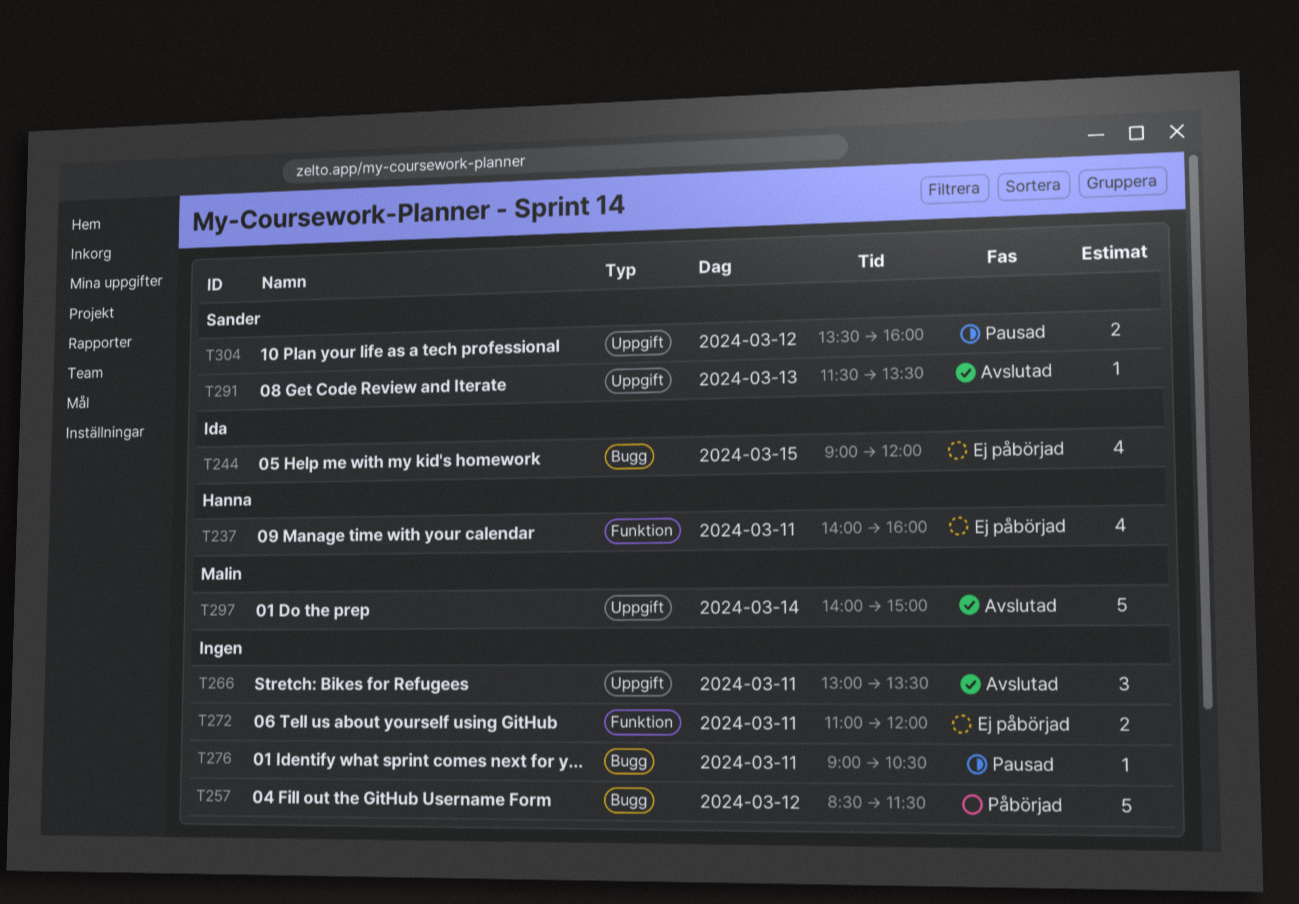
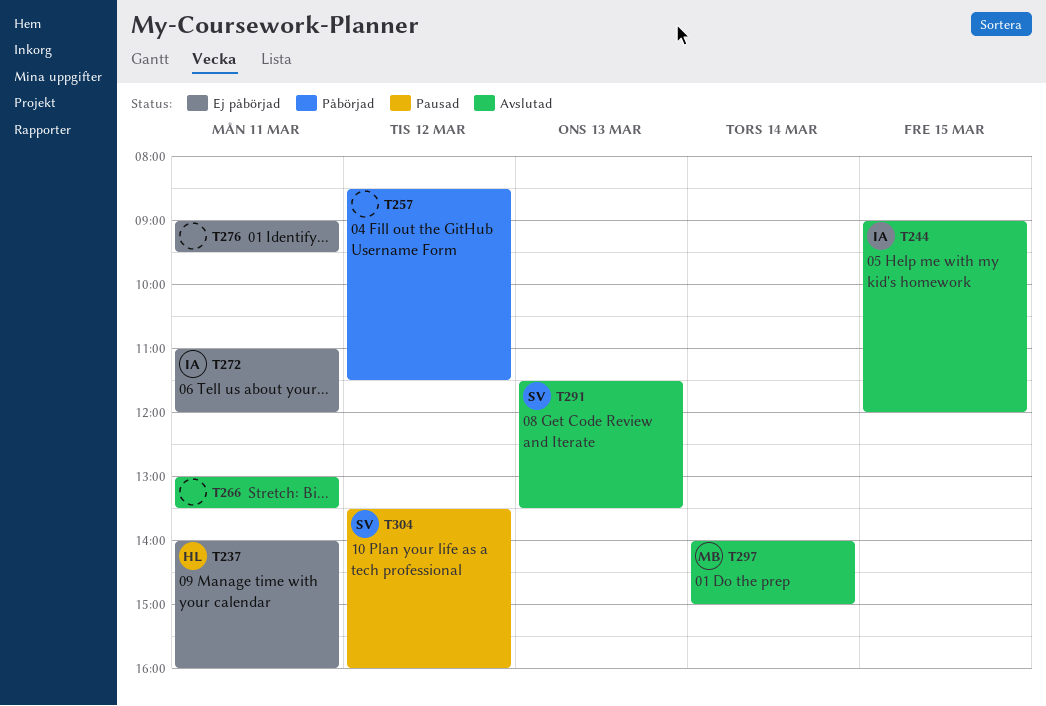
T244, status: Ej påbörjad -> Avslutad
T272, owner: none -> Ida
T276, status: Pausad -> Ej påbörjad
T276, ends: 10:30 -> 09:30

